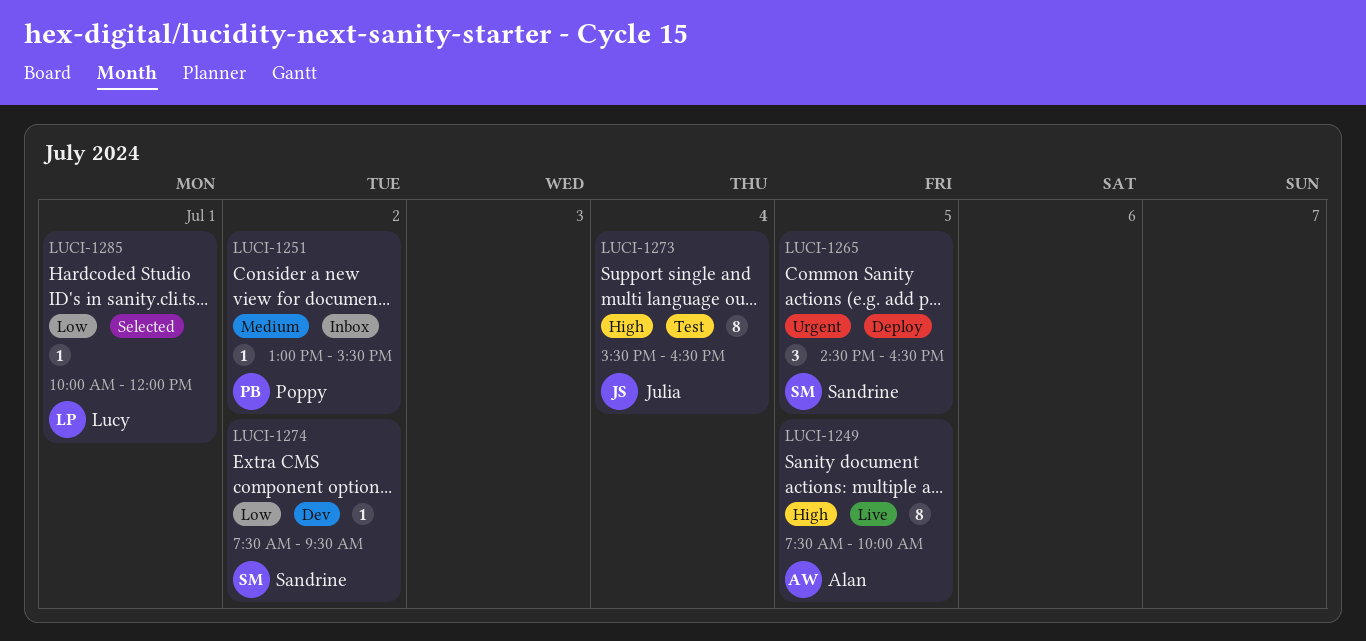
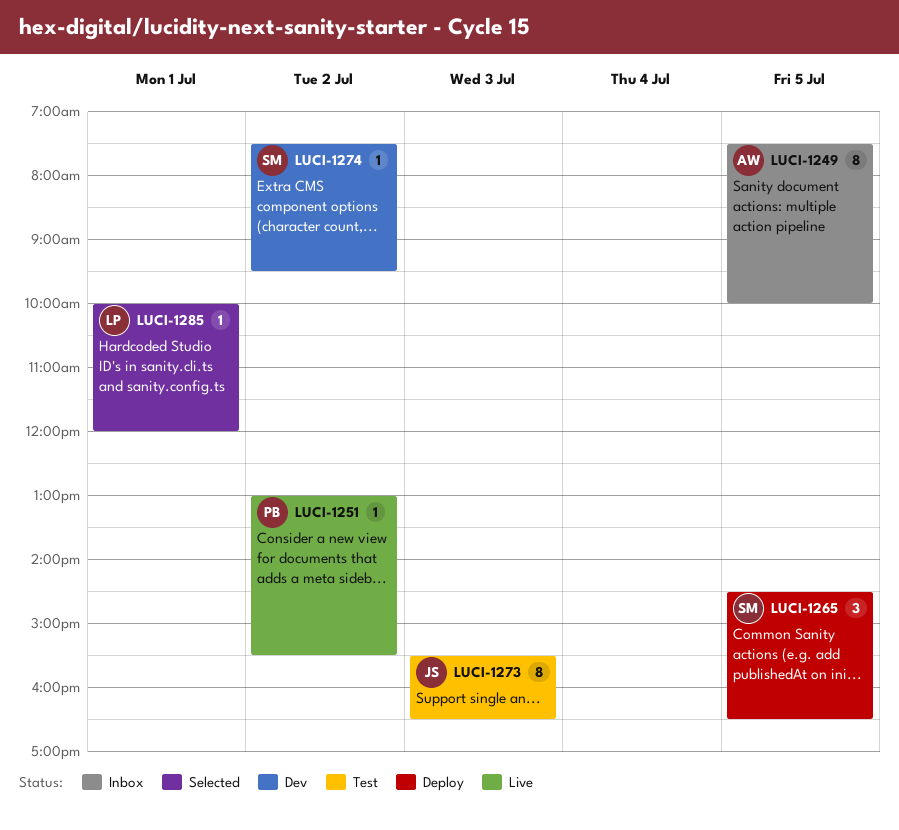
LUCI-1249, status: Live -> Inbox
LUCI-1251, status: Inbox -> Live
LUCI-1273, day: Jul 4 -> Jul 3

